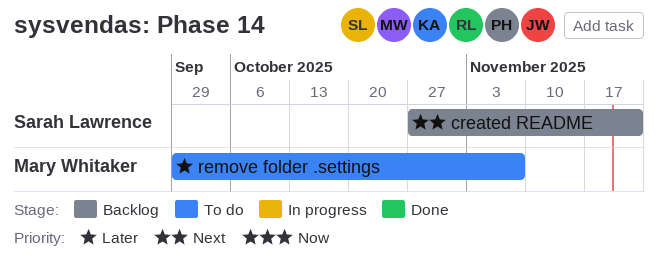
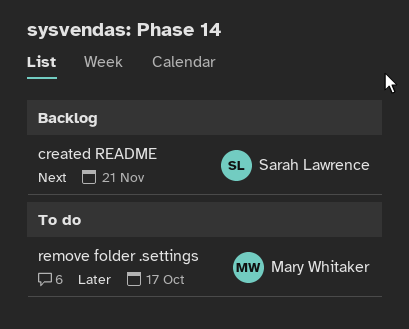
remove folder .settings, due: Nov 7 -> Oct 17

